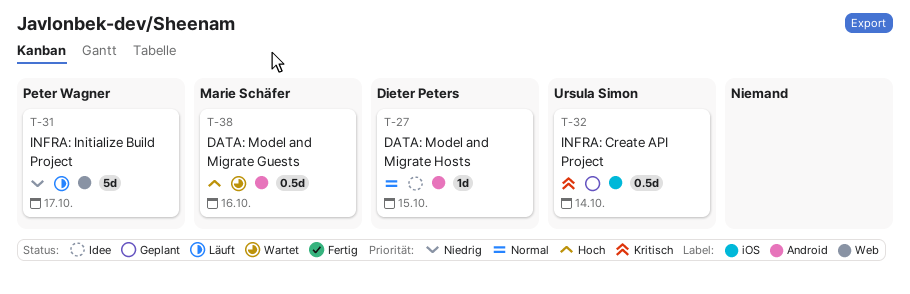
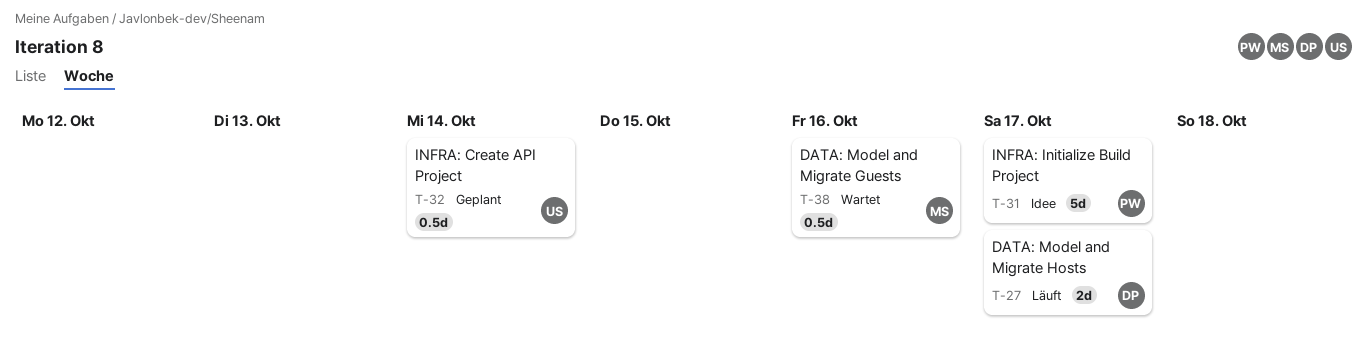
T-27, status: Idee -> Läuft
T-27, estimate: 1d -> 2d
T-27, due: Oct 15 -> Oct 17
T-31, status: Läuft -> Idee

